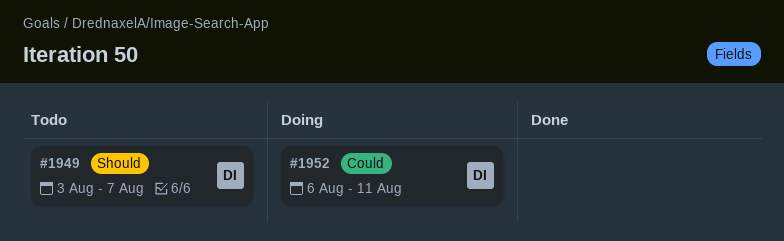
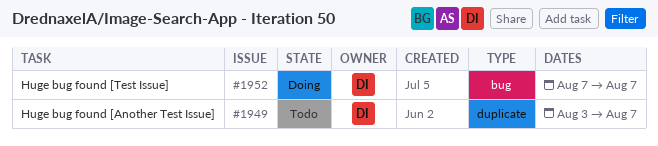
#1952, start: Aug 6 -> Aug 7
#1952, due: Aug 11 -> Aug 7

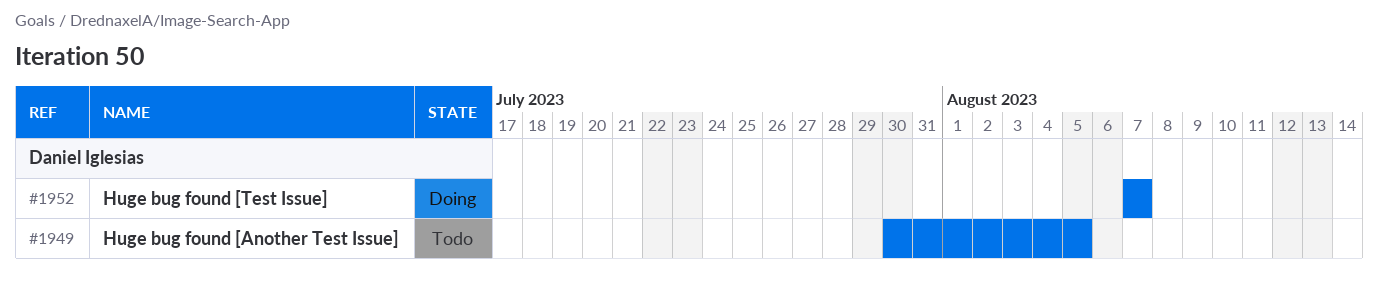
#1949, start: Aug 3 -> Jul 30
#1949, due: Aug 7 -> Aug 5

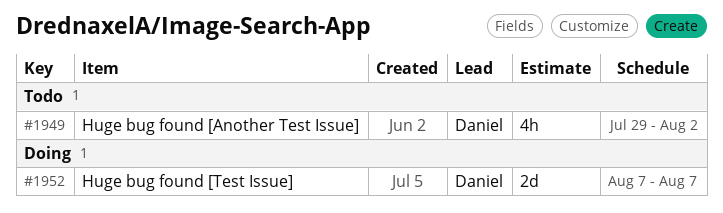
#1949, start: Jul 30 -> Jul 29
#1949, due: Aug 5 -> Aug 2

